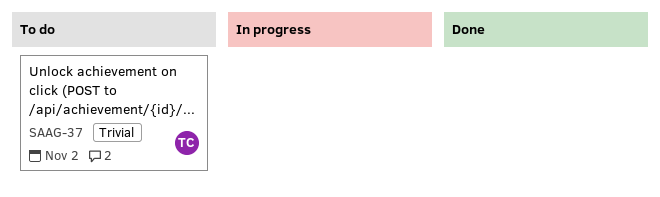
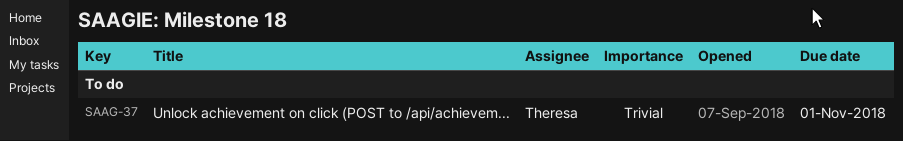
SAAG-37, due: Nov 2 -> Nov 1

